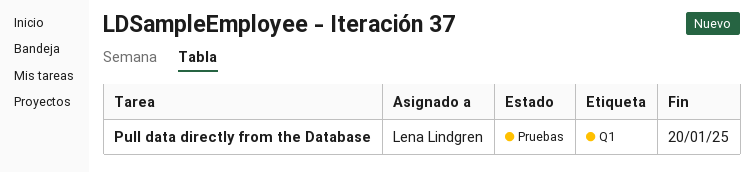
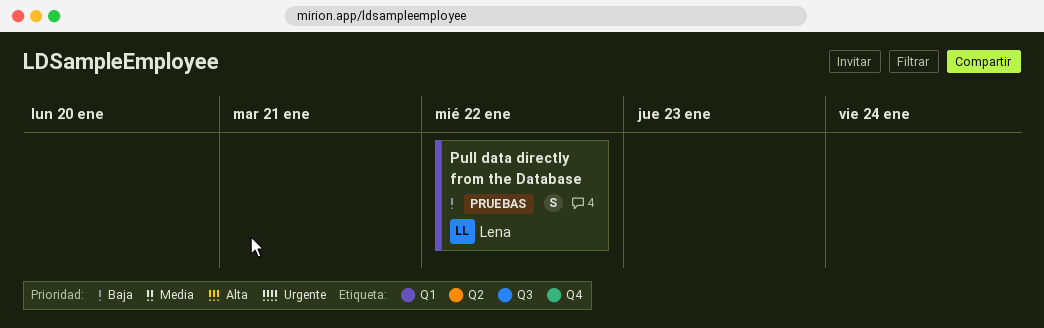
Pull data directly from the Database, due: Jan 20 -> Jan 22

